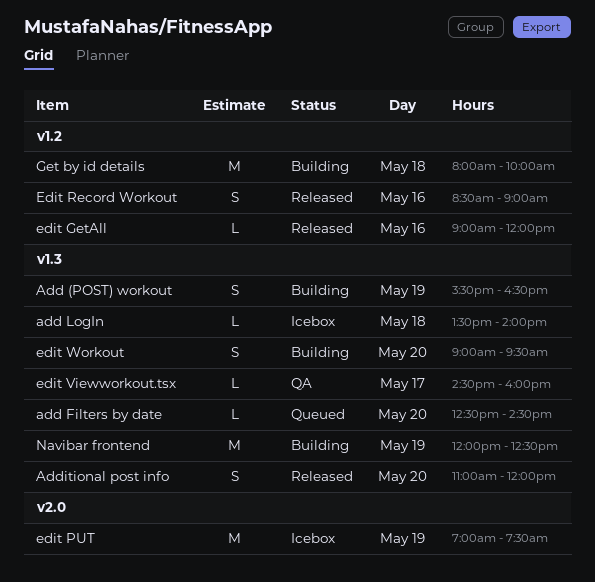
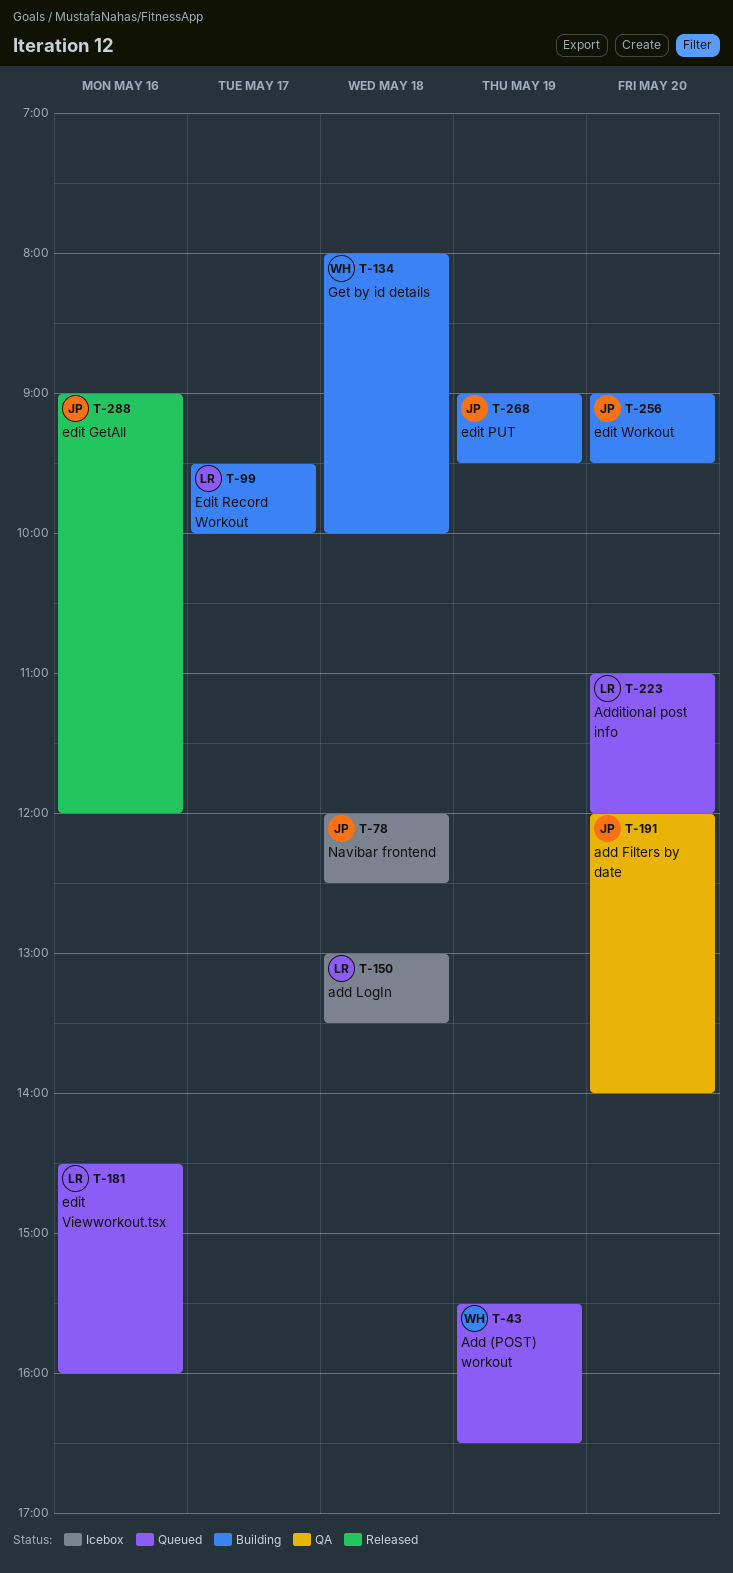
Add (POST) workout, status: Building -> Queued
add Filters by date, status: Queued -> QA
add Filters by date, begins: 12:30 -> 12:00
add Filters by date, ends: 14:30 -> 14:00
add LogIn, begins: 13:30 -> 13:00
add LogIn, ends: 14:00 -> 13:30
Additional post info, status: Released -> Queued
edit PUT, status: Icebox -> Building
edit PUT, begins: 07:00 -> 09:00
edit PUT, ends: 07:30 -> 09:30
Edit Record Workout, status: Released -> Building
Edit Record Workout, day: May 16 -> May 17
Edit Record Workout, begins: 08:30 -> 09:30
Edit Record Workout, ends: 09:00 -> 10:00
edit Viewworkout.tsx, status: QA -> Queued
edit Viewworkout.tsx, day: May 17 -> May 16
Navibar frontend, status: Building -> Icebox
Navibar frontend, day: May 19 -> May 18

